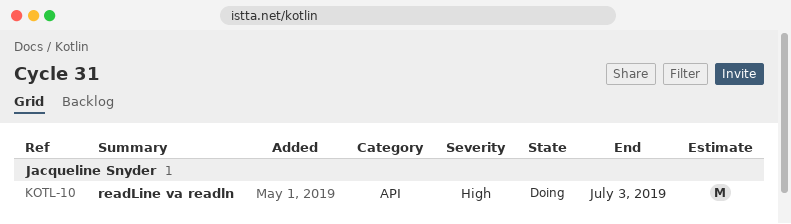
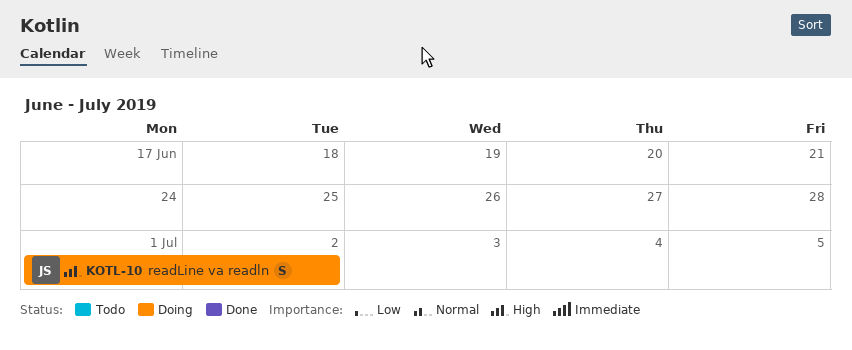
KOTL-10, estimate: M -> S
KOTL-10, due: Jul 3 -> Jul 2

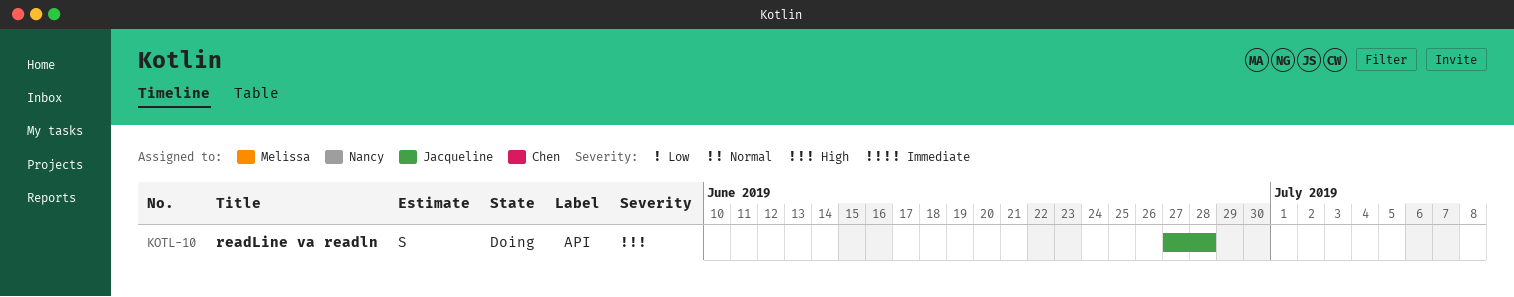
KOTL-10, start: Jul 1 -> Jun 27
KOTL-10, due: Jul 2 -> Jun 28

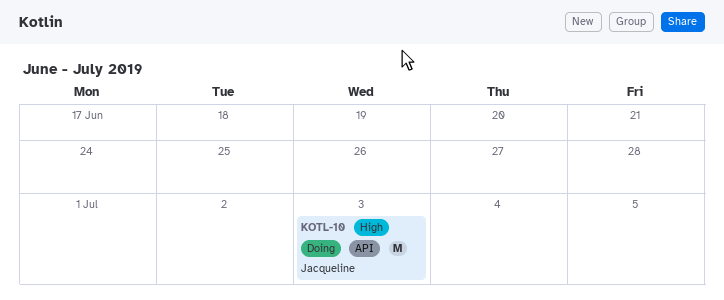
KOTL-10, estimate: S -> M
KOTL-10, due: Jun 28 -> Jul 3

